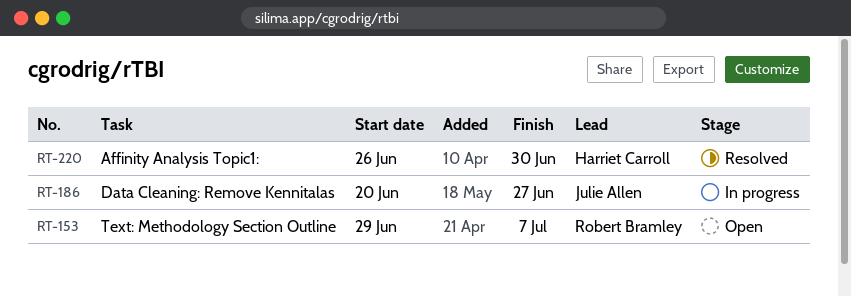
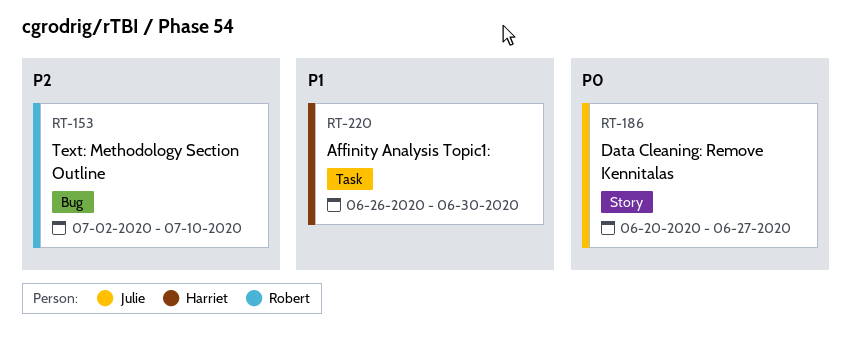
RT-153, start: Jun 29 -> Jul 2
RT-153, due: Jul 7 -> Jul 10

